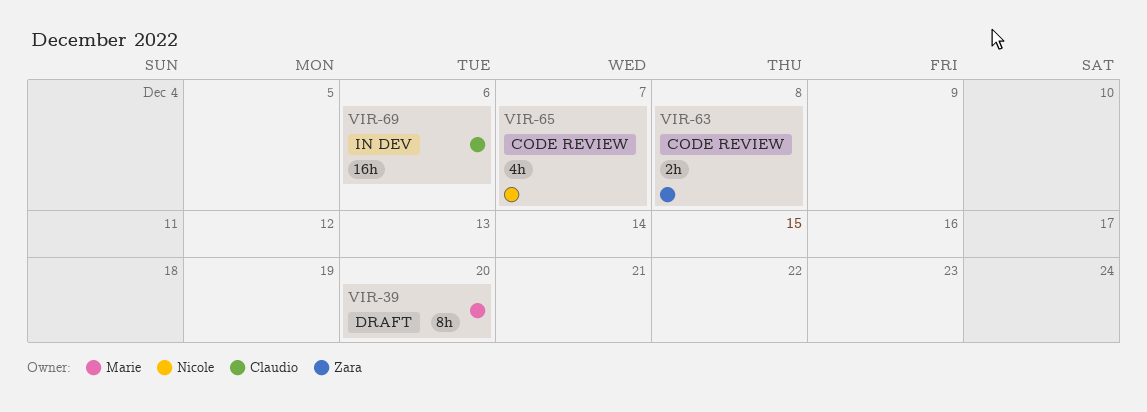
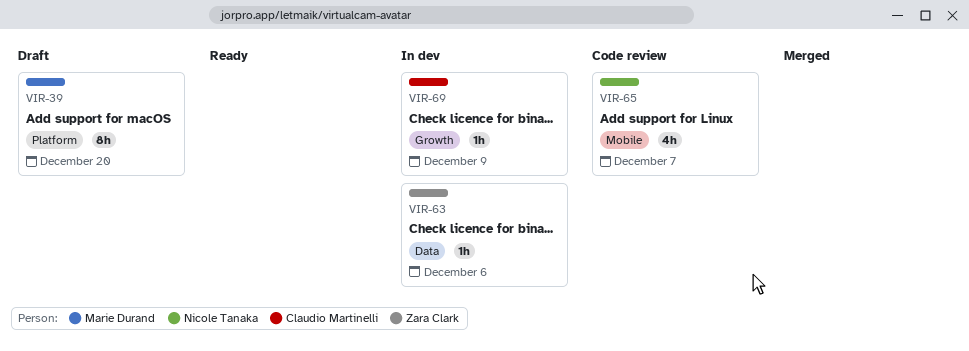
VIR-63, status: Code review -> In dev
VIR-63, estimate: 2h -> 1h
VIR-63, due: Dec 8 -> Dec 6
VIR-69, estimate: 16h -> 1h
VIR-69, due: Dec 6 -> Dec 9

